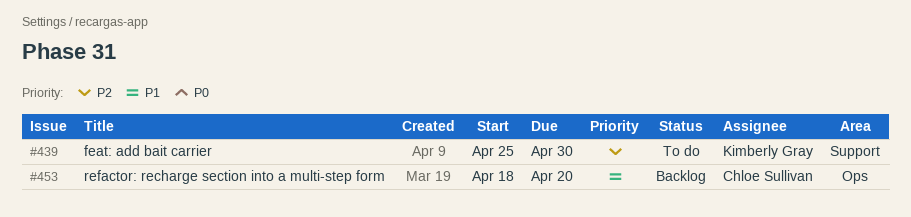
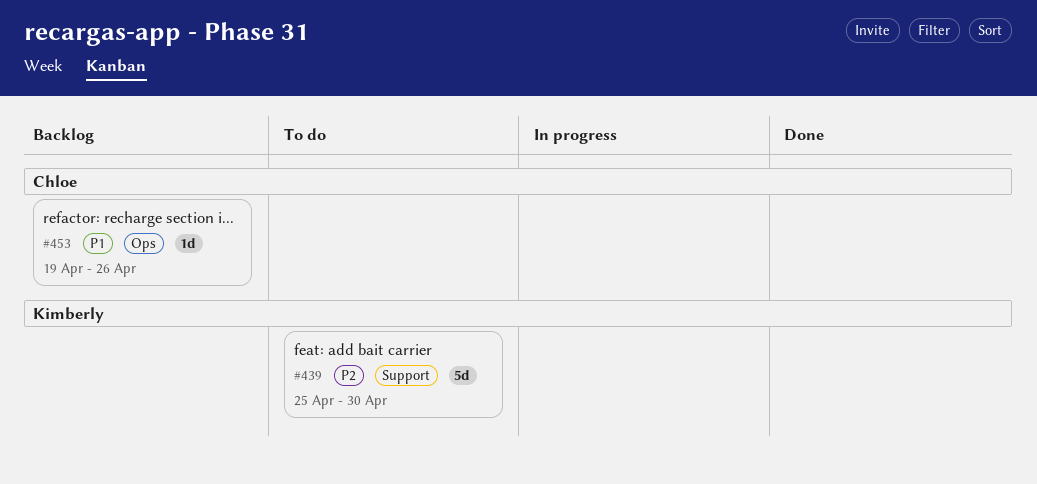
#453, start: Apr 18 -> Apr 19
#453, due: Apr 20 -> Apr 26

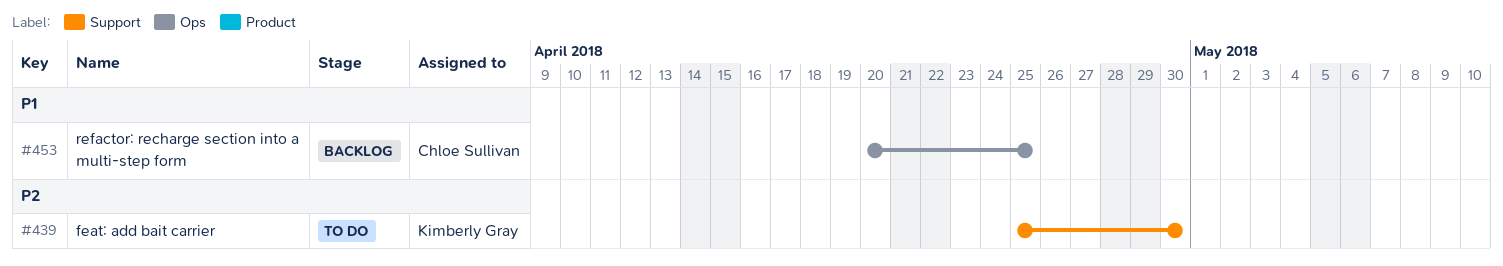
#453, start: Apr 19 -> Apr 20
#453, due: Apr 26 -> Apr 25

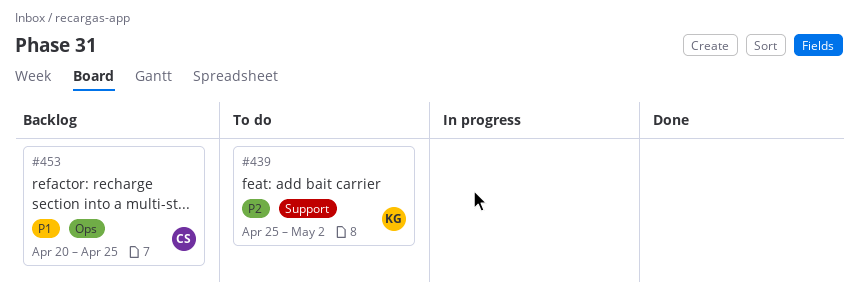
#439, due: Apr 30 -> May 2

